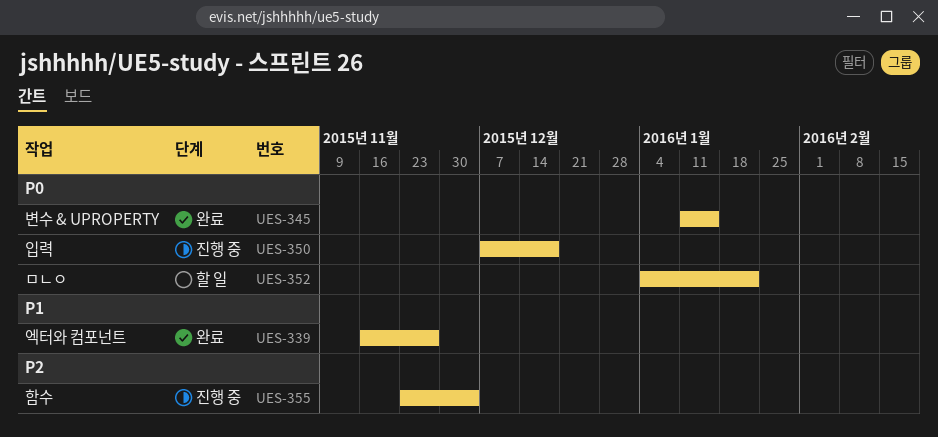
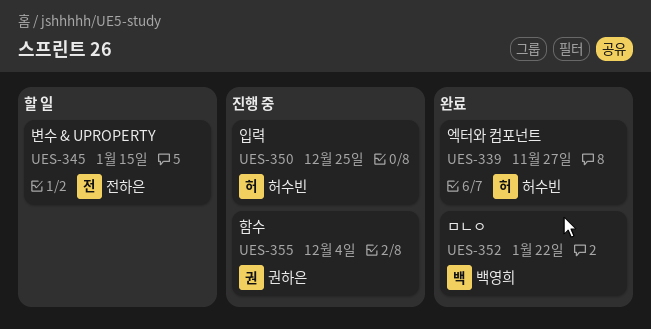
UES-345, status: 완료 -> 할 일
UES-350, due: Dec 18 -> Dec 25
UES-352, status: 할 일 -> 완료

